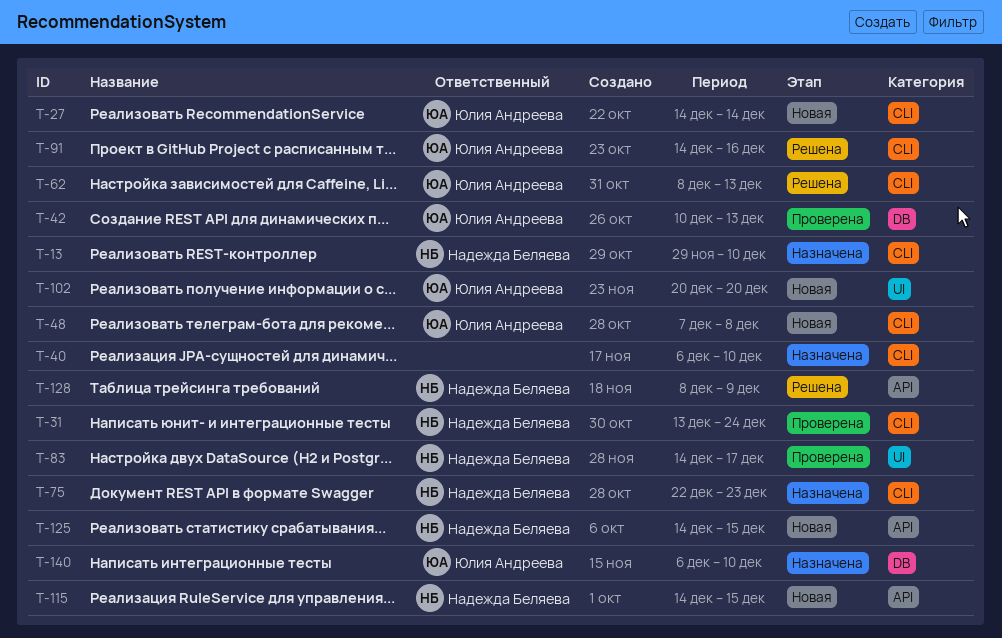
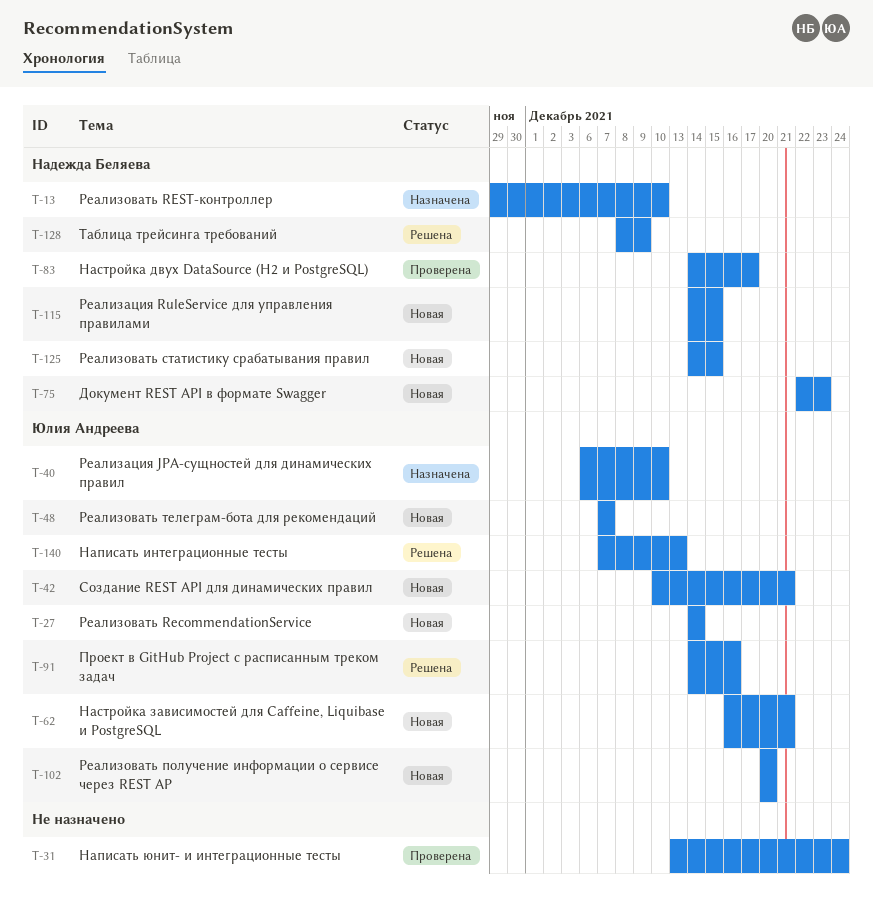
T-31, owner: Надежда Беляева -> none
T-40, owner: none -> Юлия Андреева
T-42, status: Проверена -> Новая
T-42, due: Dec 13 -> Dec 21
T-48, due: Dec 8 -> Dec 7
T-62, status: Решена -> Новая
T-62, start: Dec 8 -> Dec 16
T-62, due: Dec 13 -> Dec 21
T-75, status: Назначена -> Новая
T-140, status: Назначена -> Решена
T-140, start: Dec 6 -> Dec 7
T-140, due: Dec 10 -> Dec 13

